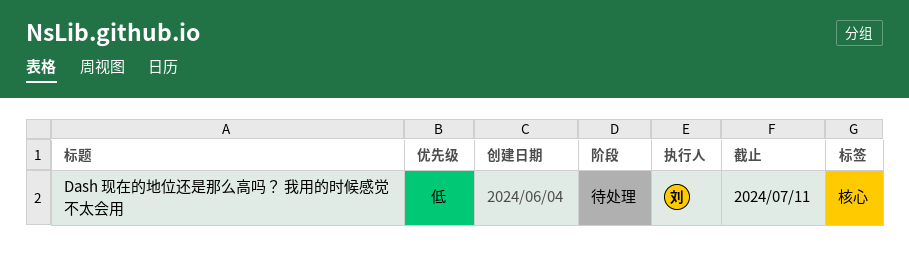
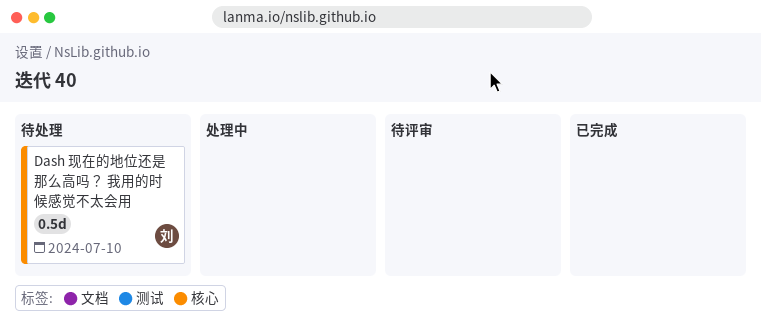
Dash 现在的地位还是那么高吗？ 我用的时候感觉不太会用, due: Jul 11 -> Jul 10

